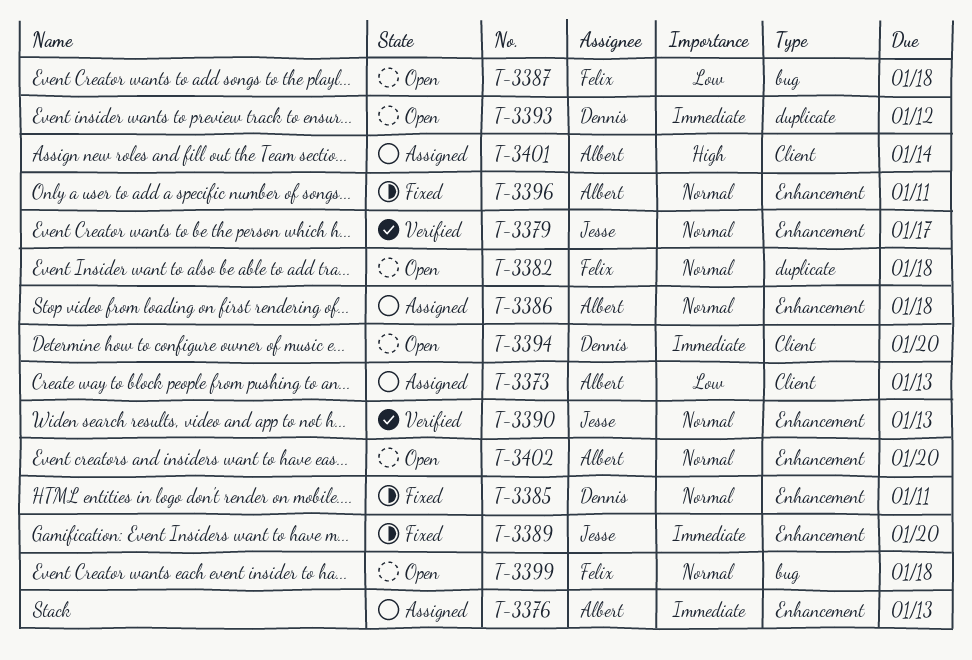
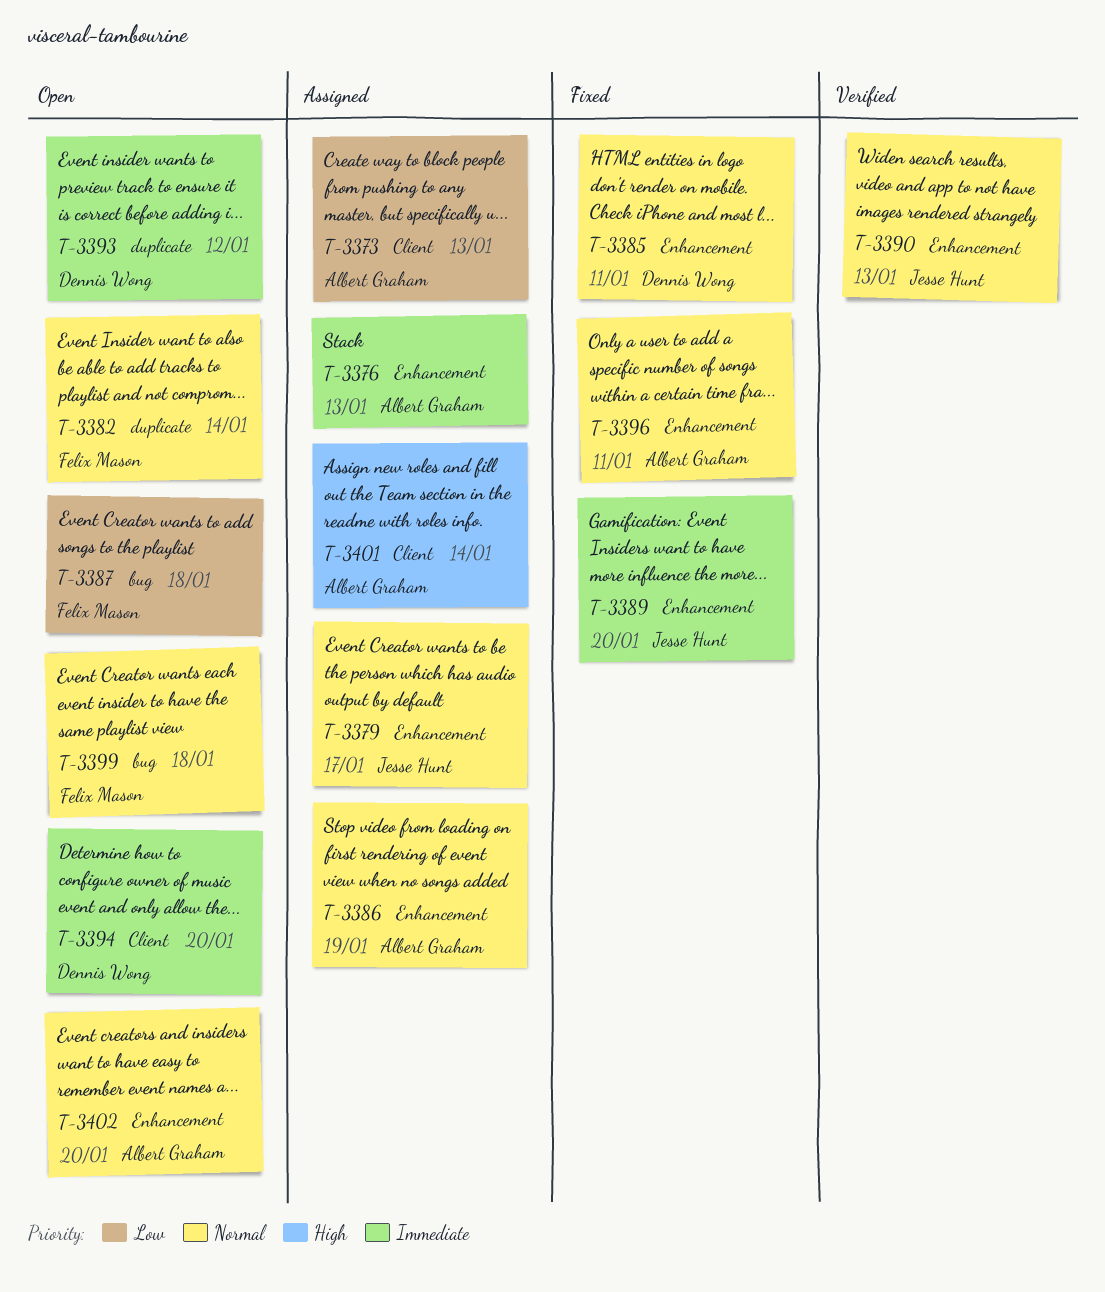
T-3379, status: Verified -> Assigned
T-3382, due: Jan 18 -> Jan 14
T-3386, due: Jan 18 -> Jan 19

